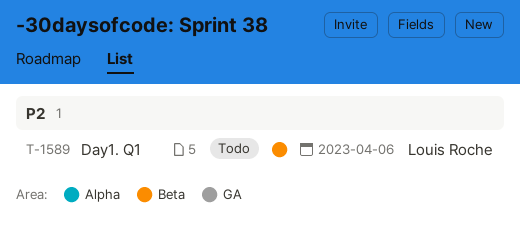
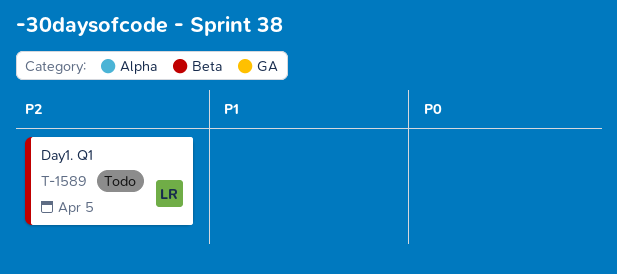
T-1589, due: Apr 6 -> Apr 5

